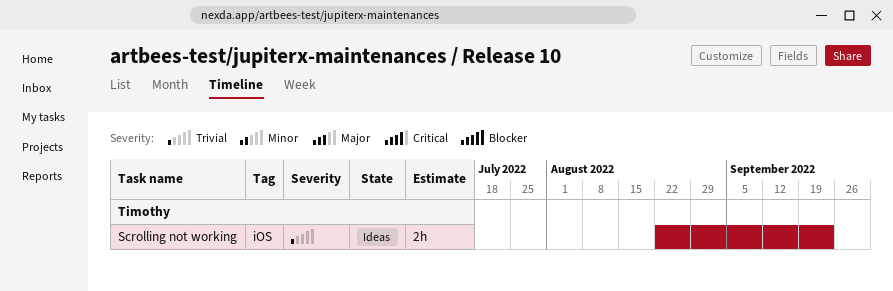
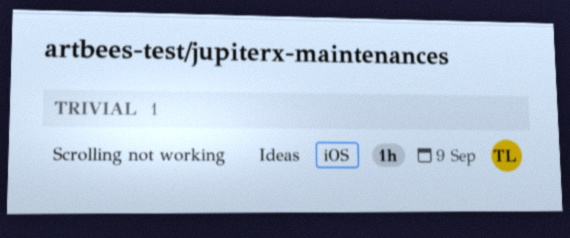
Scrolling not working, estimate: 2h -> 1h
Scrolling not working, due: Sep 23 -> Sep 9

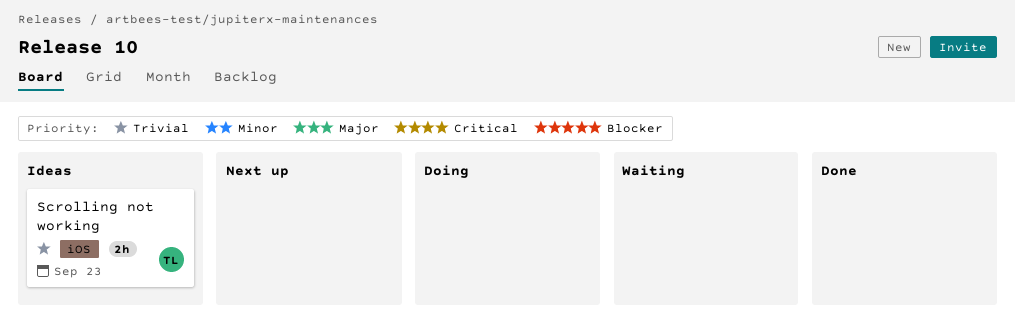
Scrolling not working, estimate: 1h -> 2h
Scrolling not working, due: Sep 9 -> Sep 23

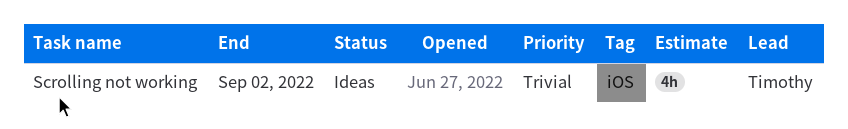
Scrolling not working, estimate: 2h -> 4h
Scrolling not working, due: Sep 23 -> Sep 2

